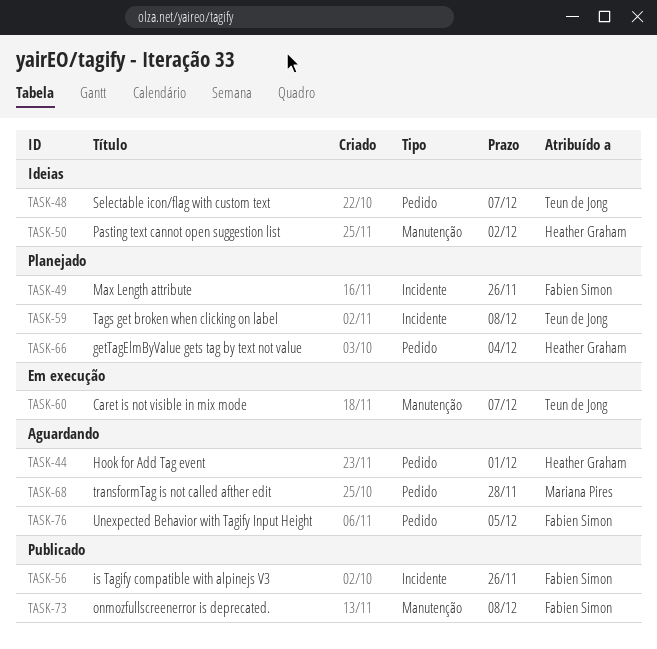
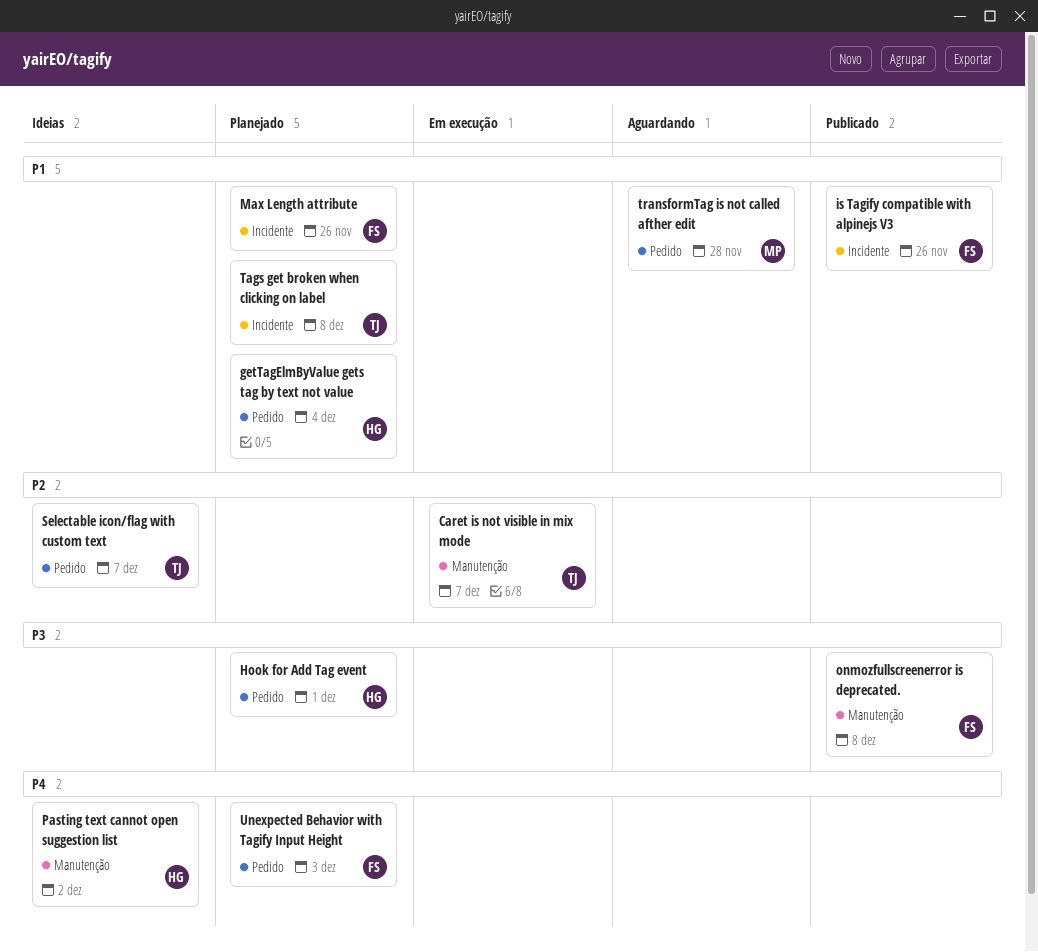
Hook for Add Tag event, status: Aguardando -> Planejado
Unexpected Behavior with Tagify Input Height, status: Aguardando -> Planejado
Unexpected Behavior with Tagify Input Height, due: Dec 5 -> Dec 3

